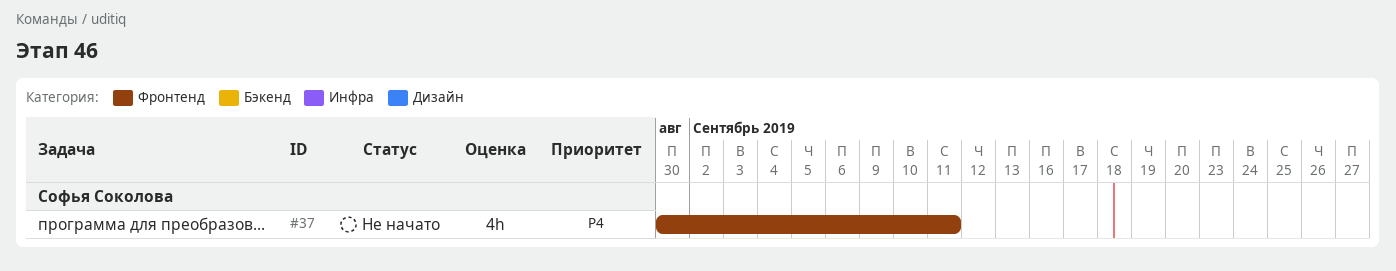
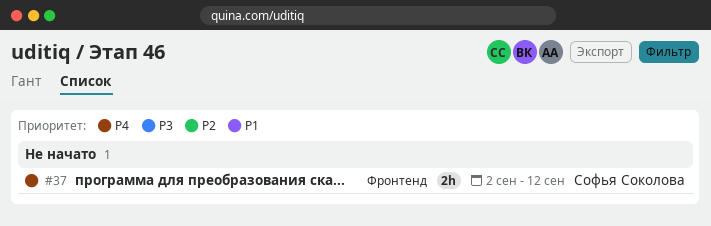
#37, estimate: 4h -> 2h
#37, start: Aug 30 -> Sep 2
#37, due: Sep 11 -> Sep 12

